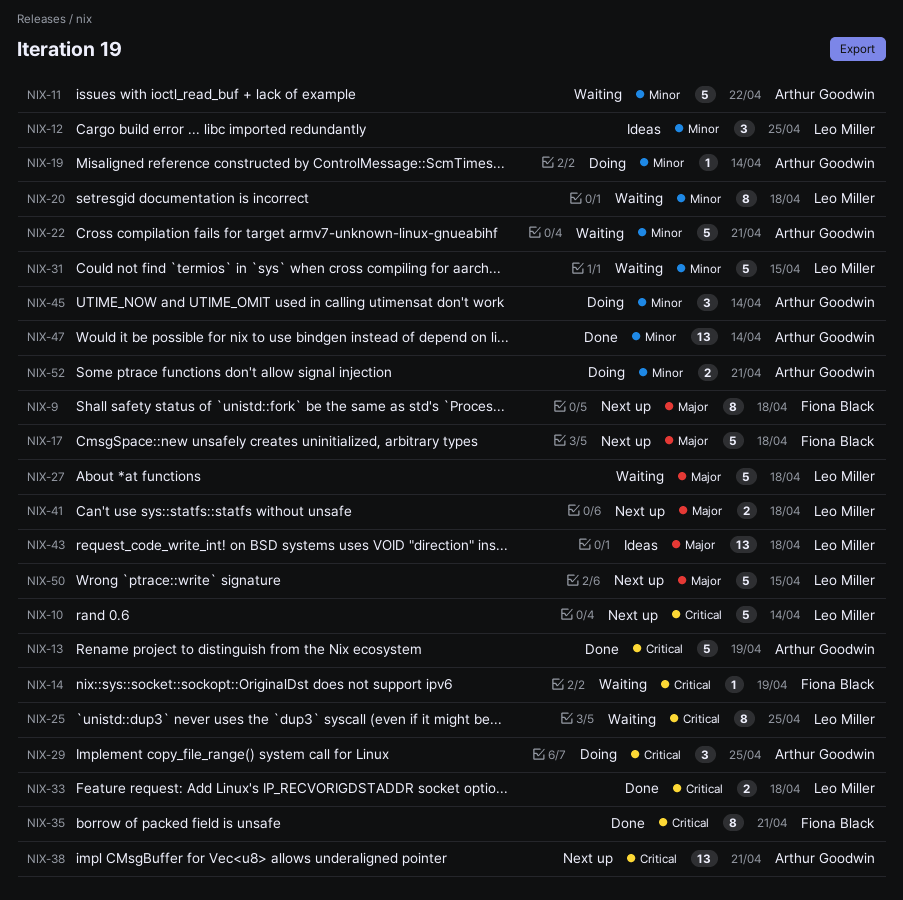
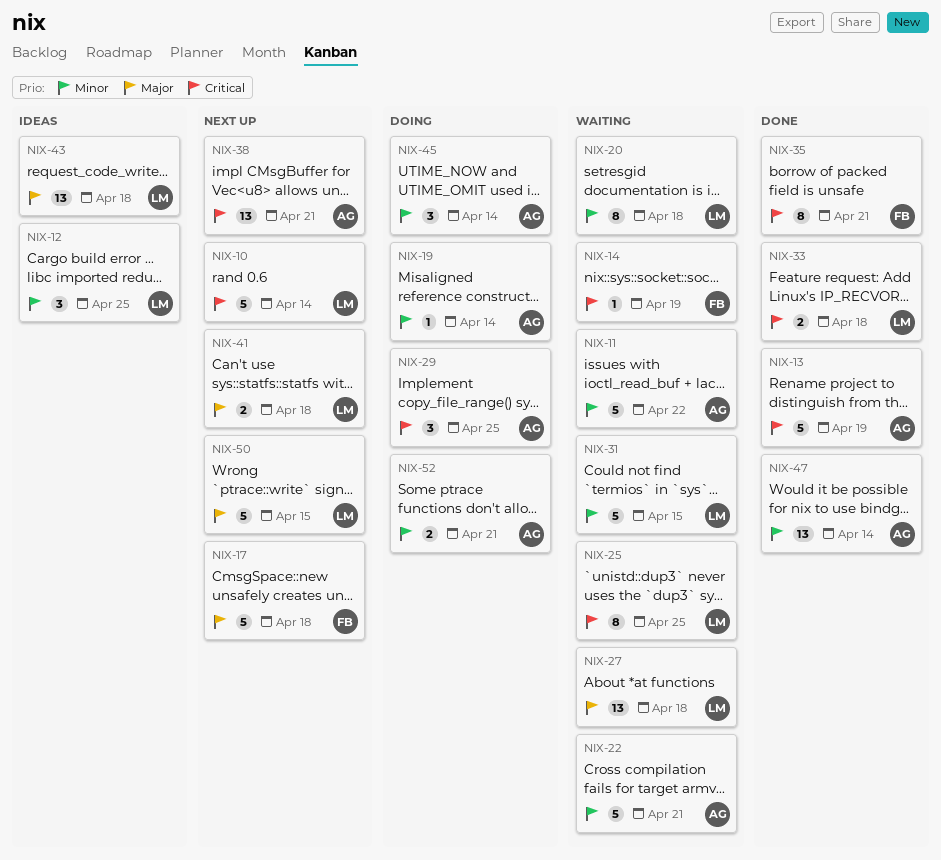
NIX-9: present -> none
NIX-27, estimate: 5 -> 13

